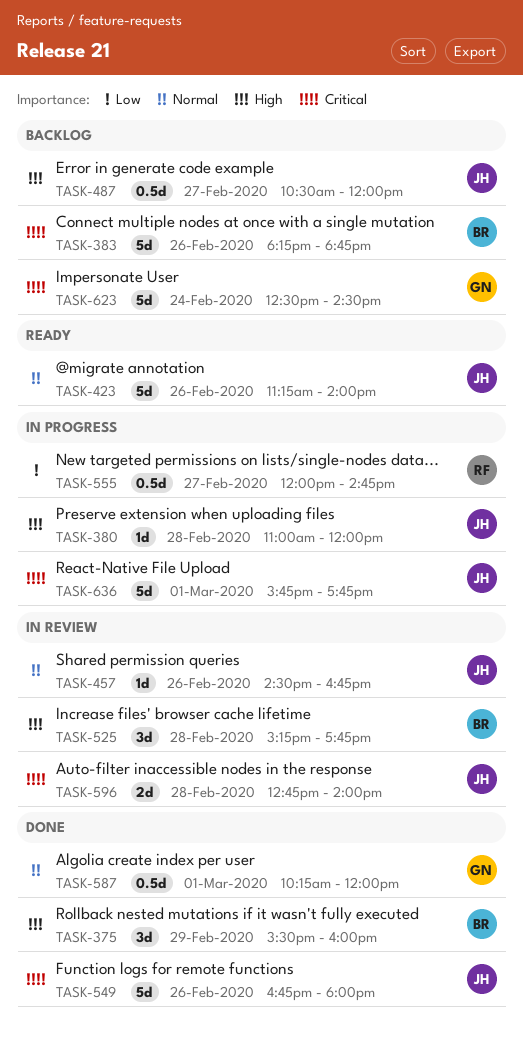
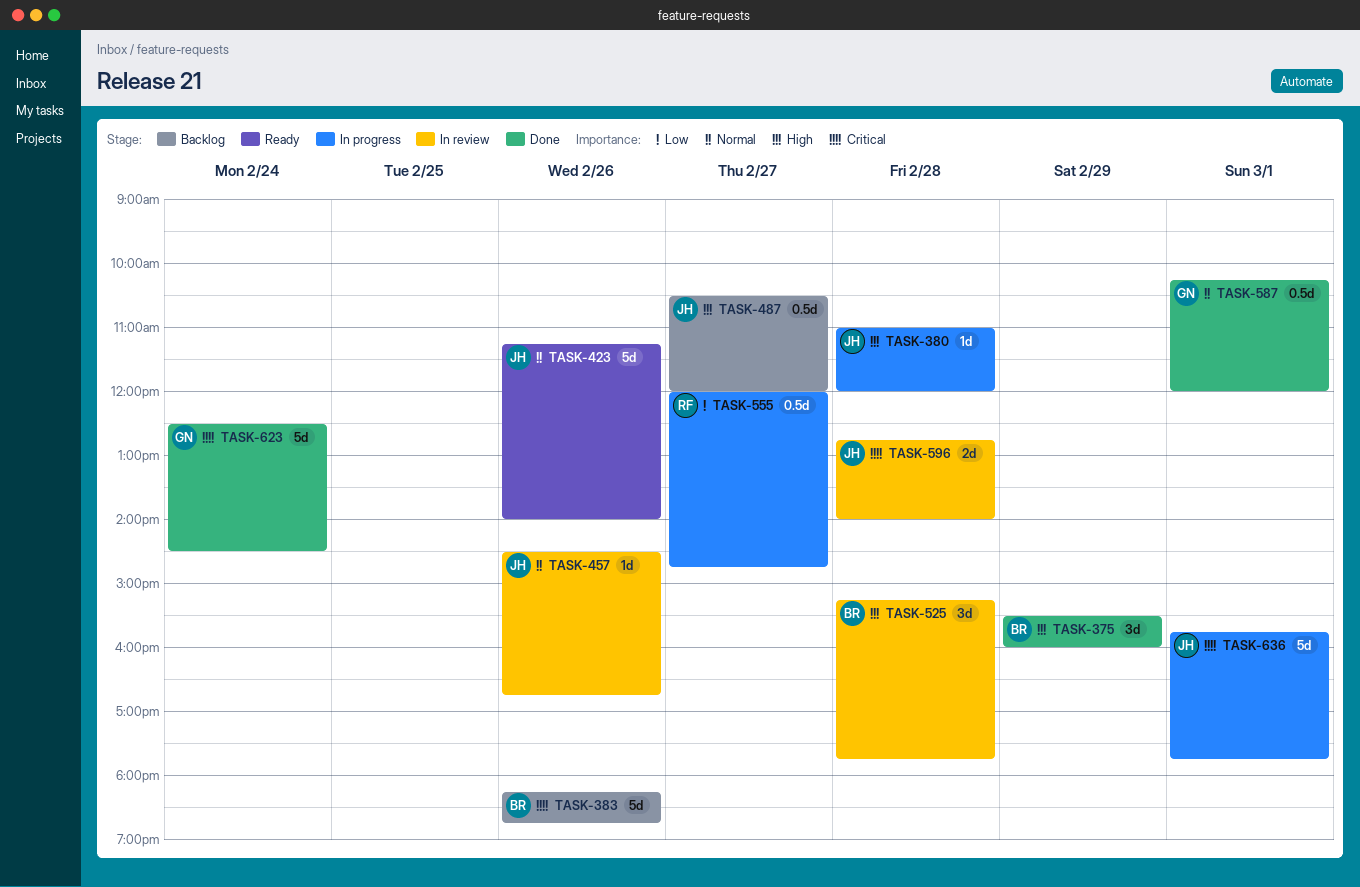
TASK-549: present -> none
TASK-623, status: Backlog -> Done

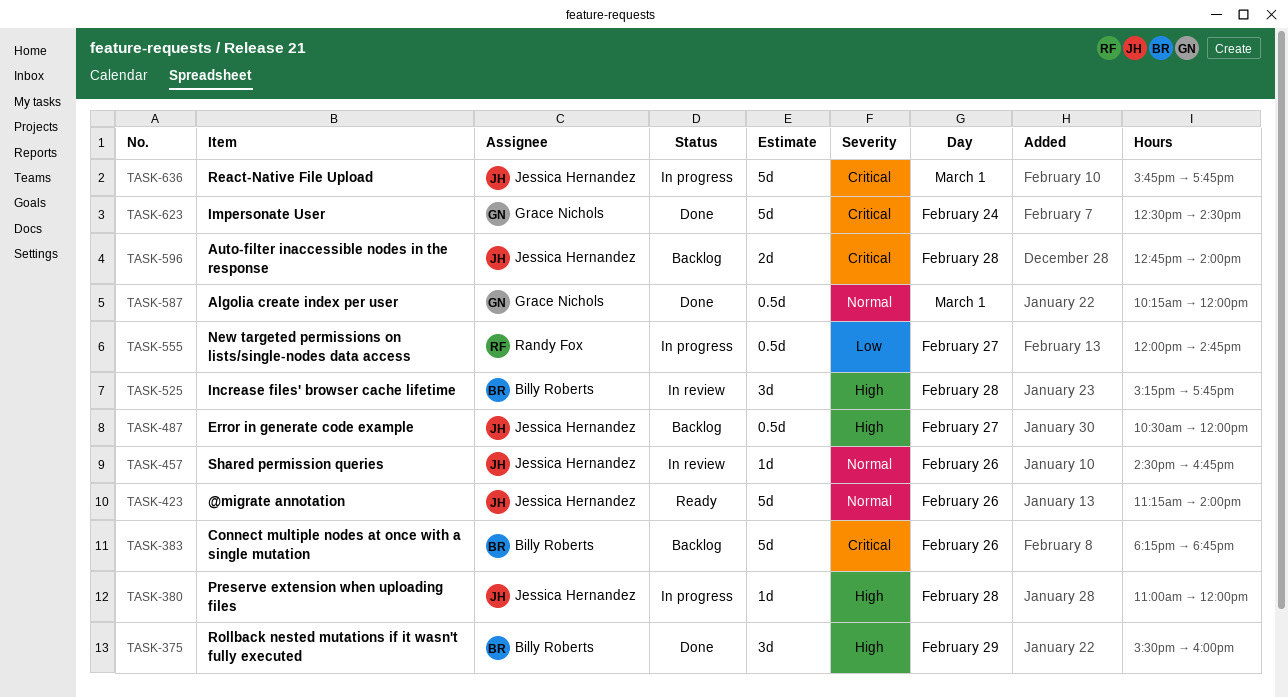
TASK-596, status: In review -> Backlog

